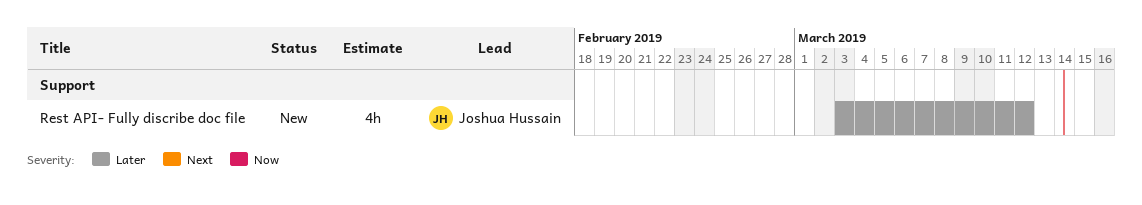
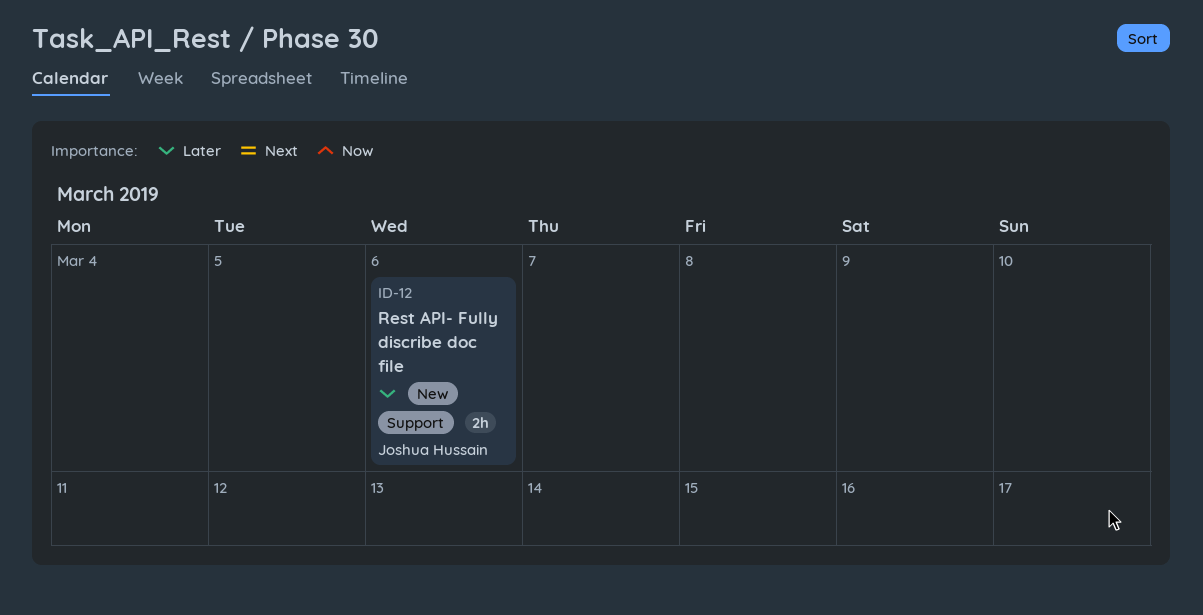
Rest API- Fully discribe doc file, estimate: 4h -> 2h
Rest API- Fully discribe doc file, due: Mar 12 -> Mar 6

